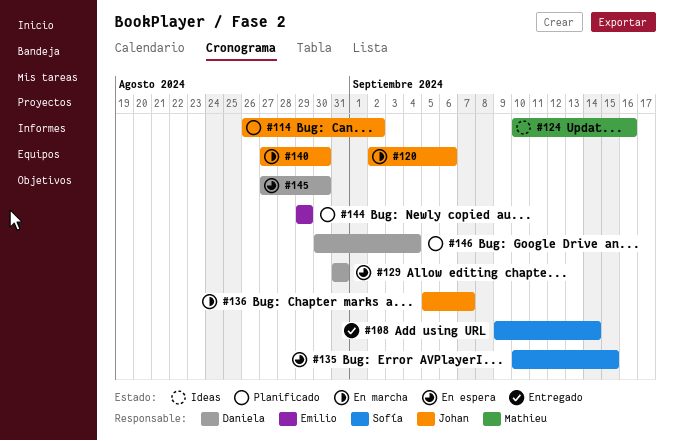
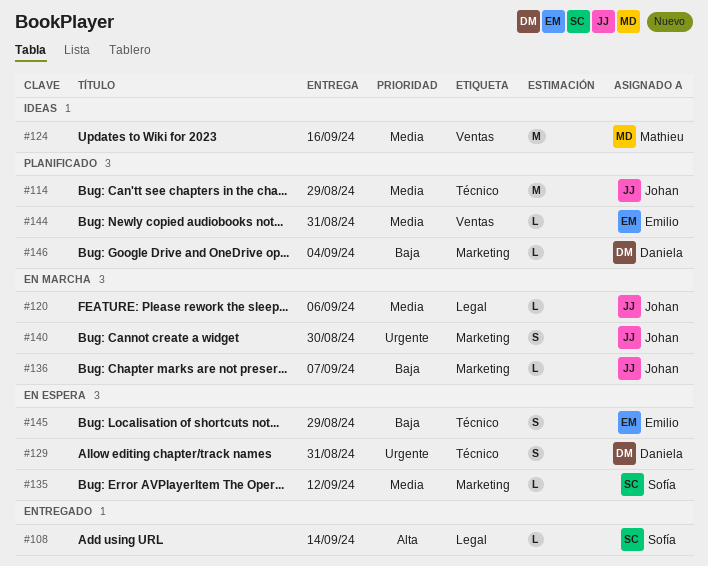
#114, due: Sep 2 -> Aug 29
#135, due: Sep 15 -> Sep 12
#144, due: Aug 29 -> Aug 31
#145, owner: Daniela -> Emilio
#145, due: Aug 30 -> Aug 29

